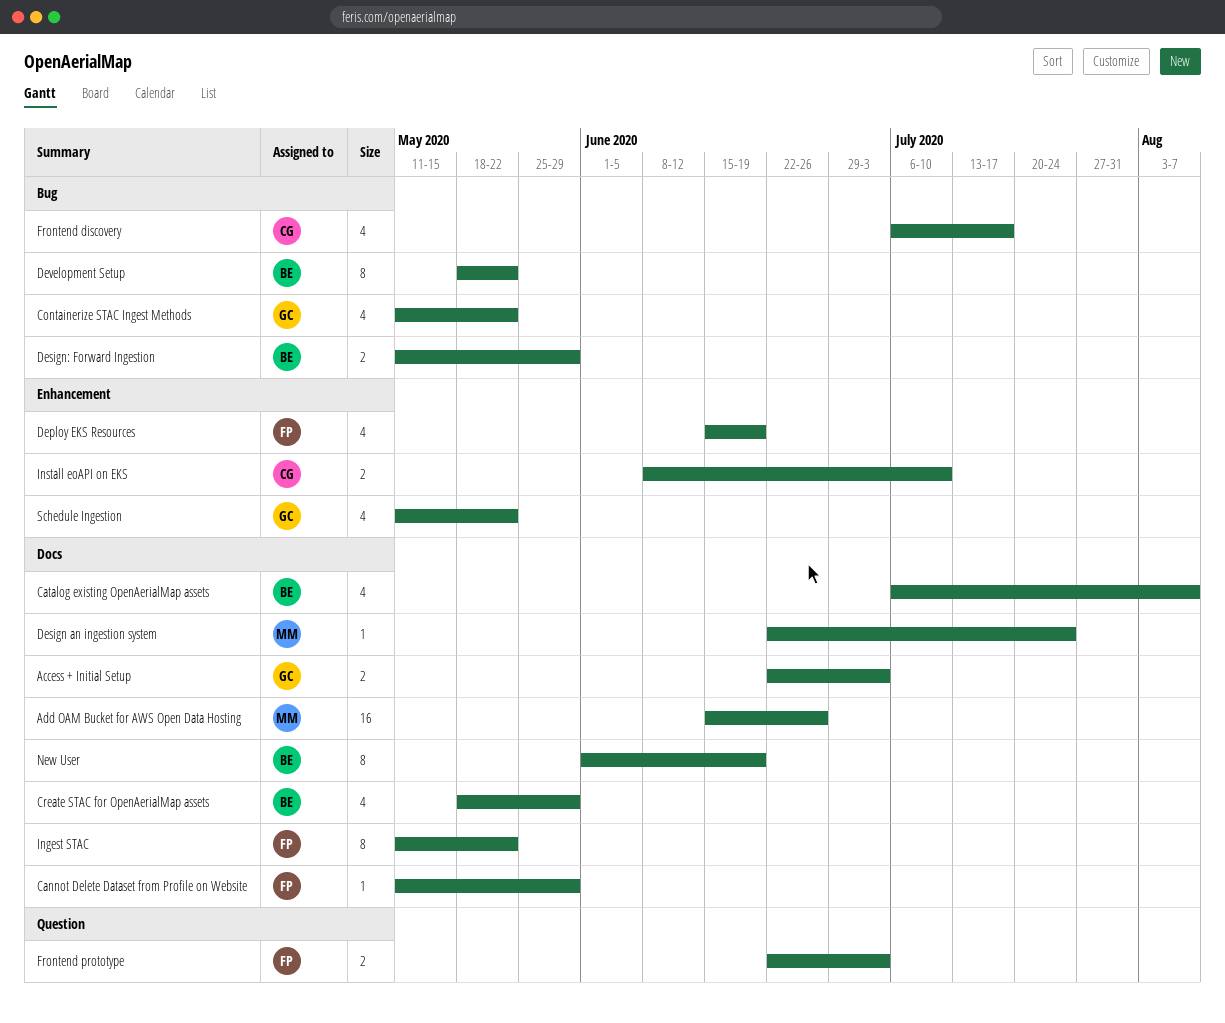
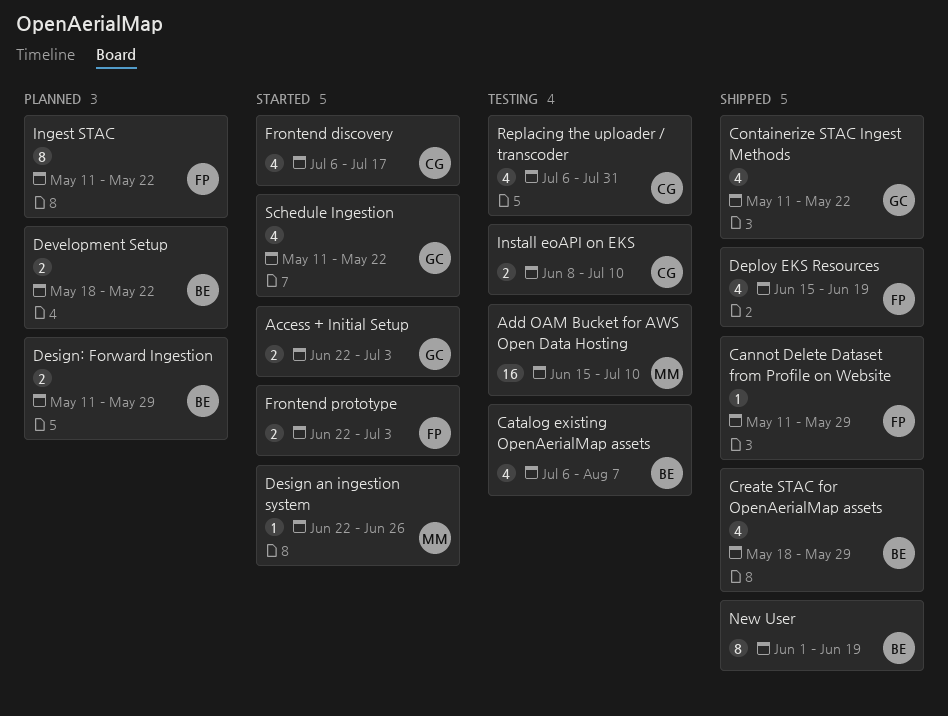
Add OAM Bucket for AWS Open Data Hosting, due: Jun 26 -> Jul 10
Design an ingestion system, due: Jul 24 -> Jun 26
Development Setup, estimate: 8 -> 2
Replacing the uploader / transcoder: none -> present

